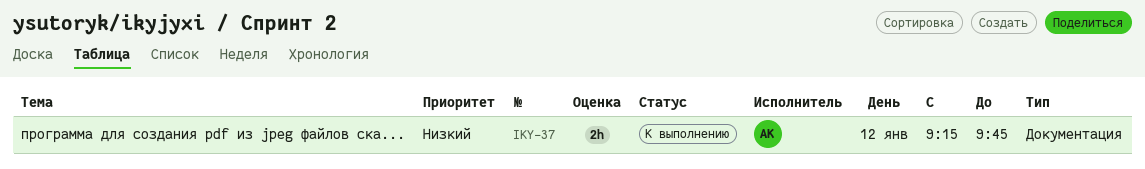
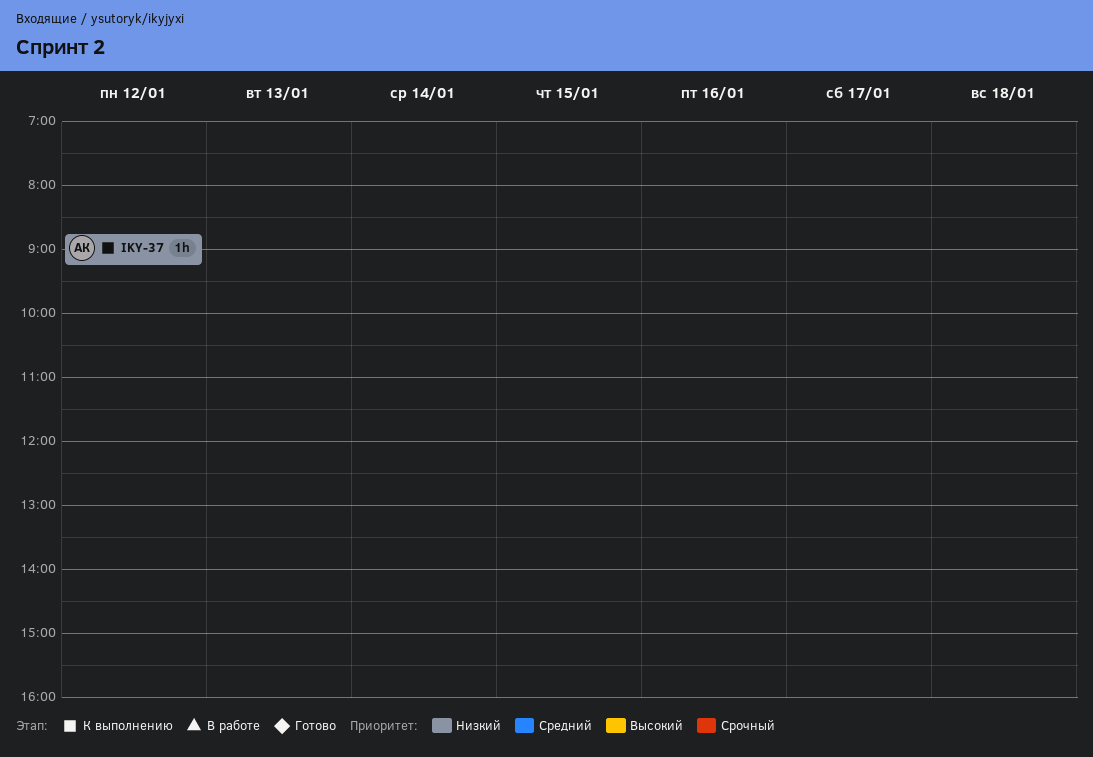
IKY-37, estimate: 2h -> 1h
IKY-37, begins: 09:15 -> 08:45
IKY-37, ends: 09:45 -> 09:15

